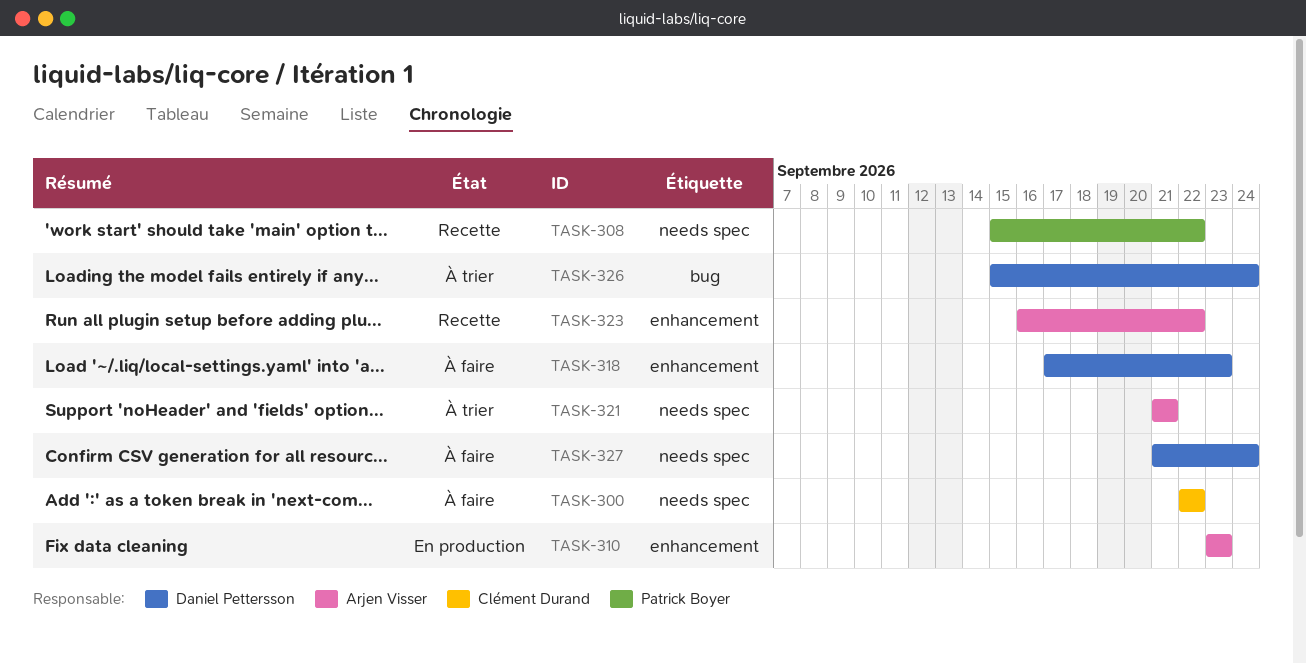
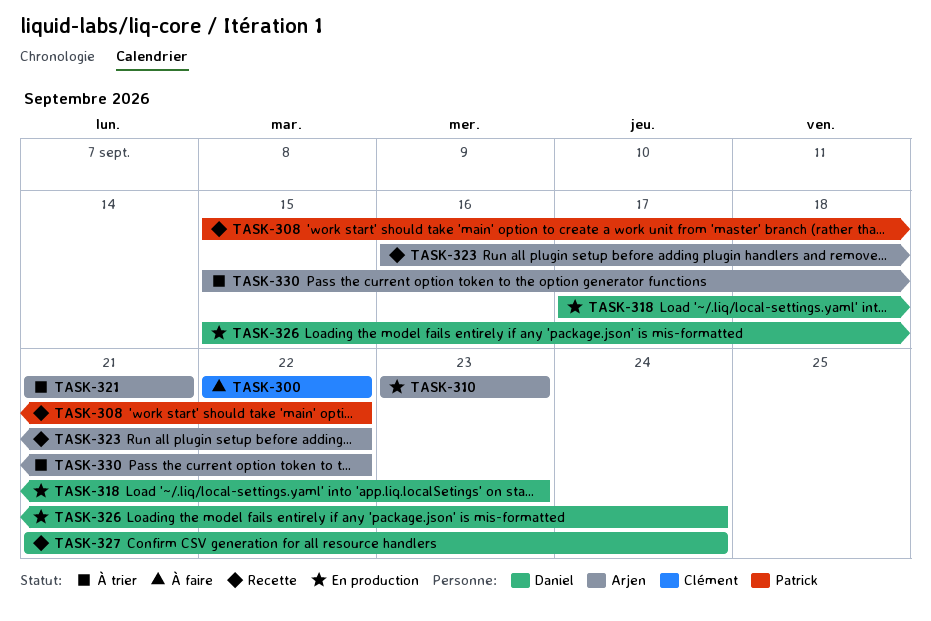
TASK-318, status: À faire -> En production
TASK-326, status: À trier -> En production
TASK-327, status: À faire -> Recette
TASK-330: none -> present

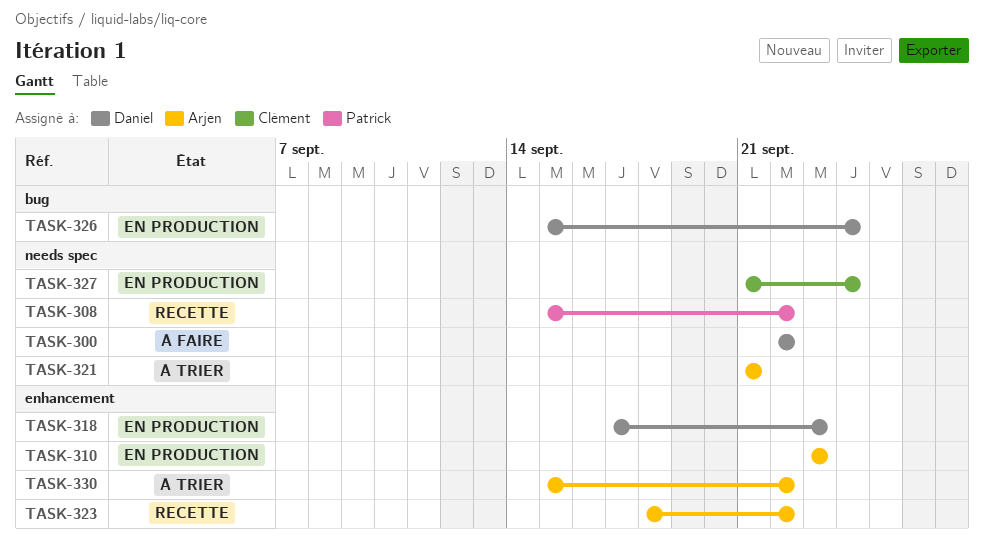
TASK-300, owner: Clément -> Daniel
TASK-323, start: Sep 16 -> Sep 18
TASK-327, status: Recette -> En production
TASK-327, owner: Daniel -> Clément

